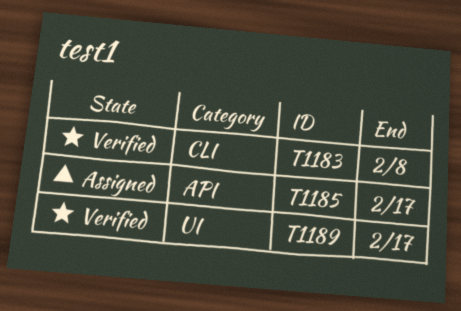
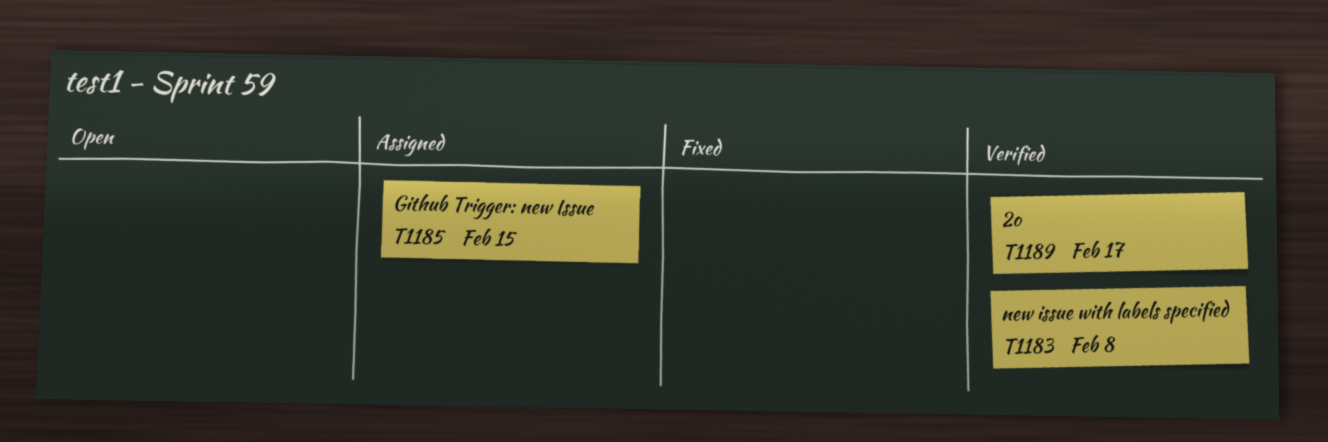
T1185, due: Feb 17 -> Feb 15

